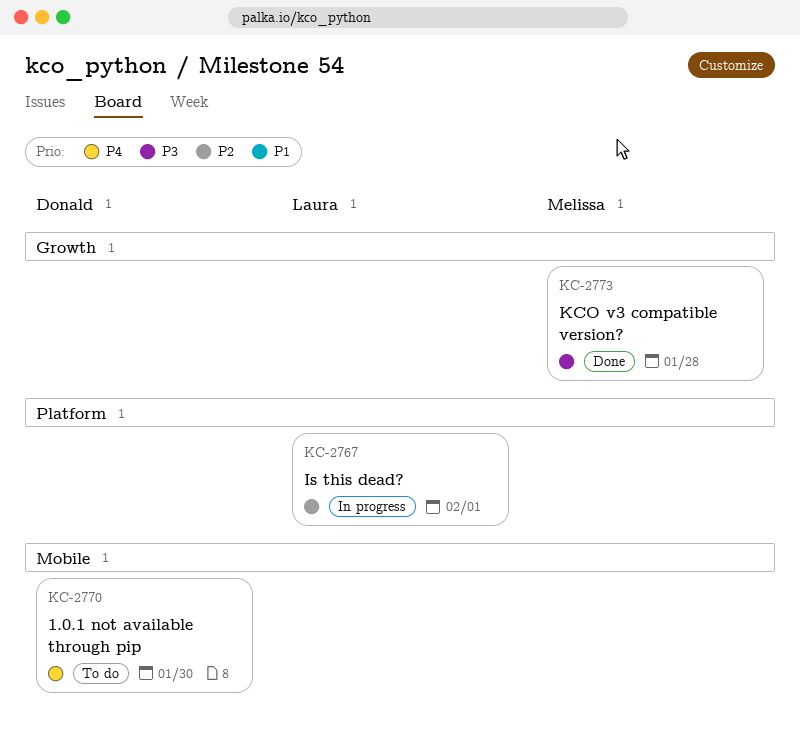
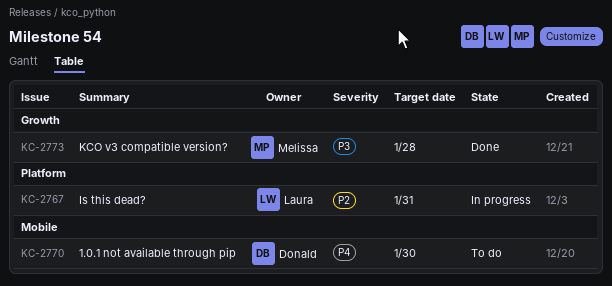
KC-2767, due: Feb 1 -> Jan 31

